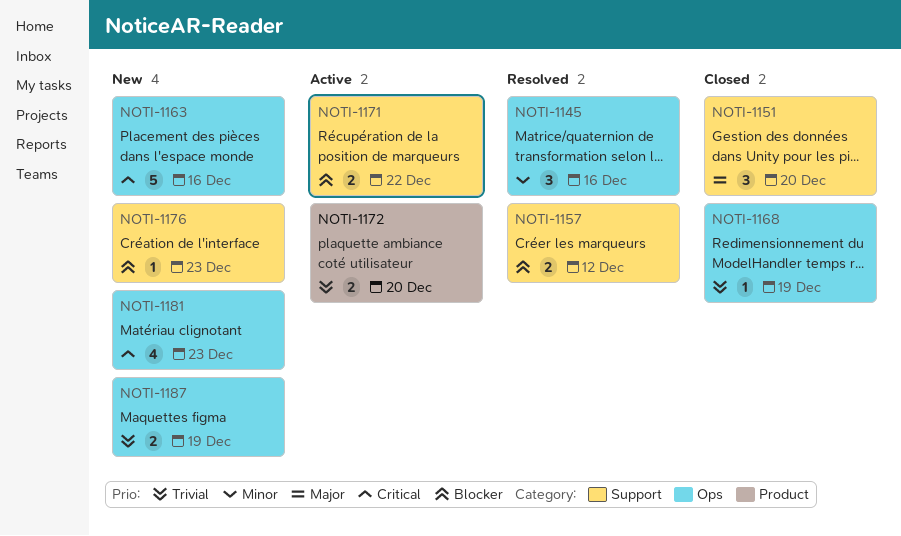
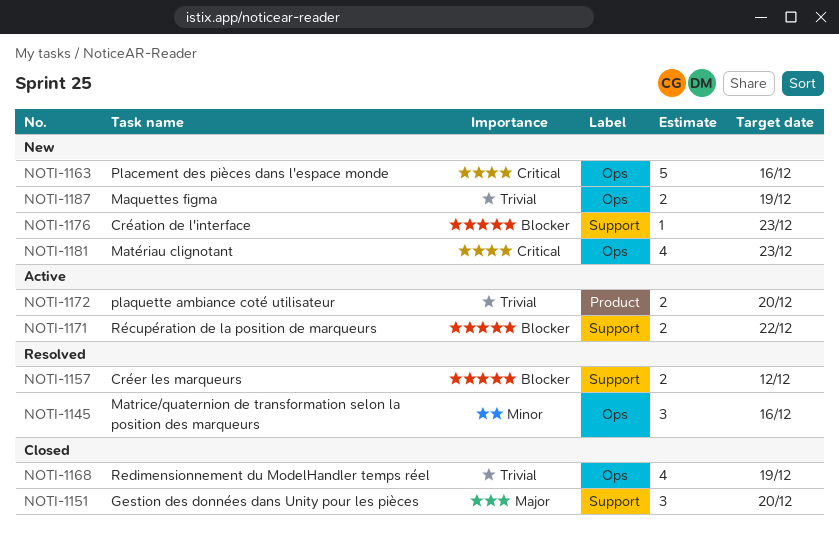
NOTI-1168, estimate: 1 -> 4

